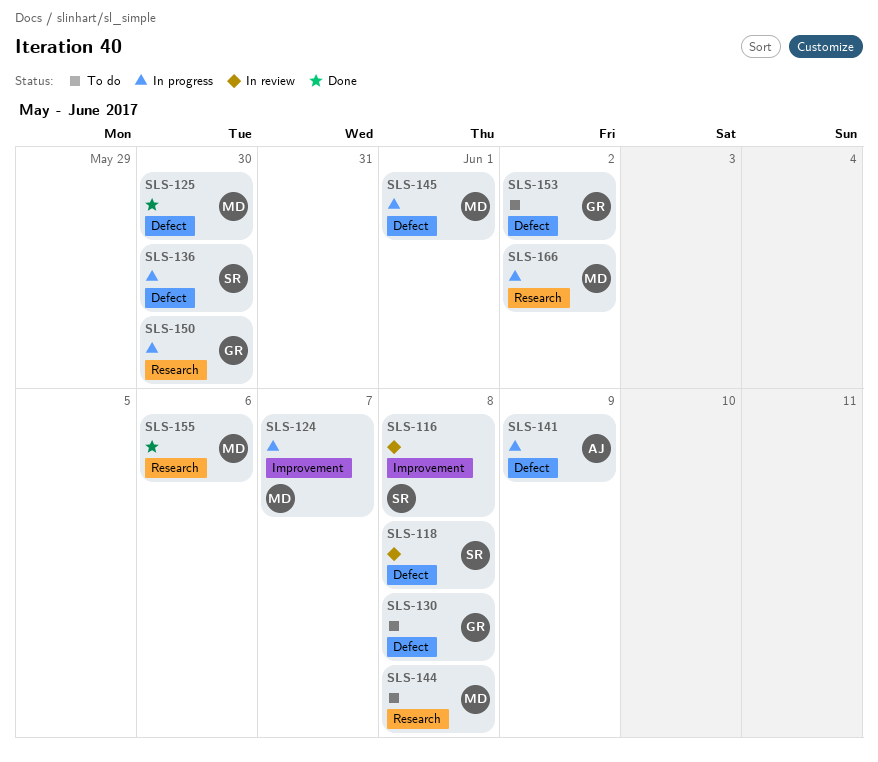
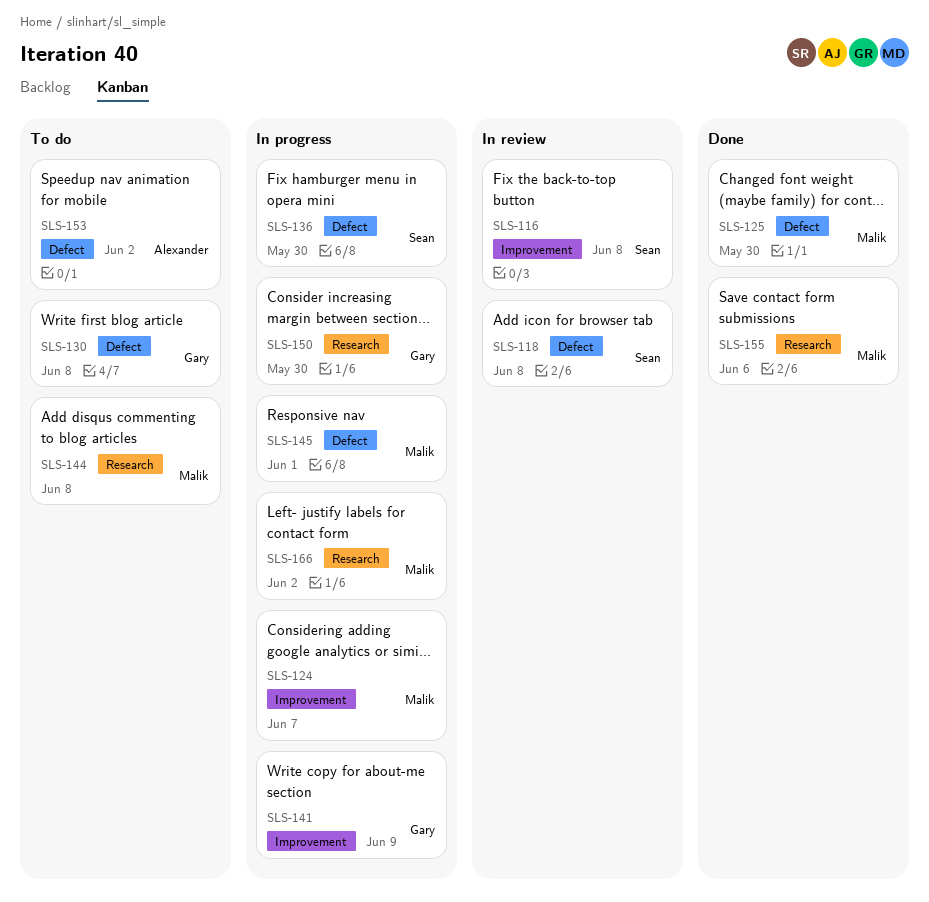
SLS-141, owner: Alexander -> Gary
SLS-141, label: Defect -> Improvement
SLS-153, owner: Gary -> Alexander

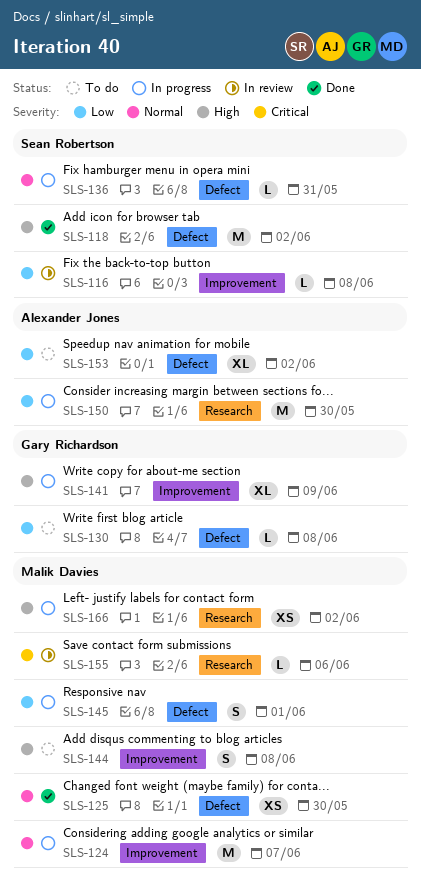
SLS-118, status: In review -> Done
SLS-118, due: Jun 8 -> Jun 2
SLS-136, due: May 30 -> May 31
SLS-144, label: Research -> Improvement
SLS-150, owner: Gary Richardson -> Alexander Jones
SLS-155, status: Done -> In review

